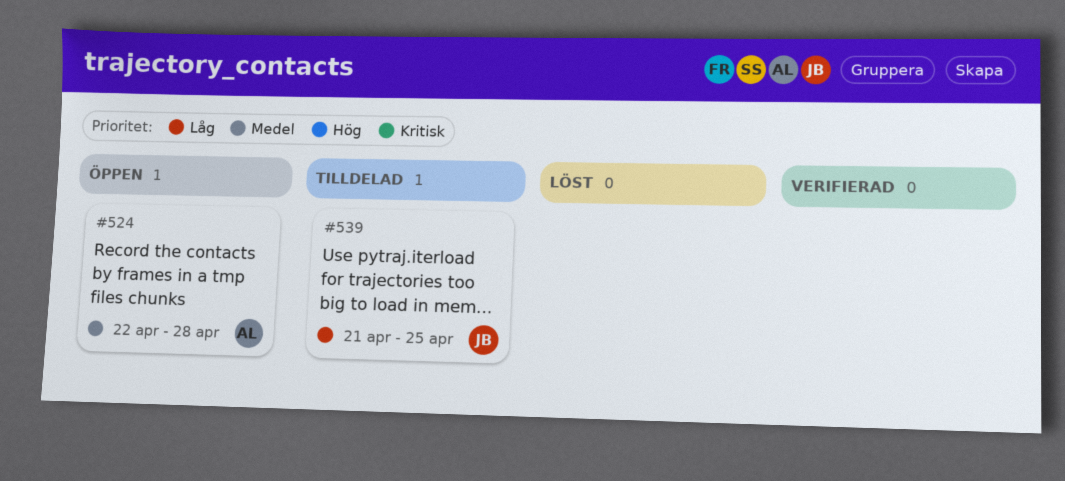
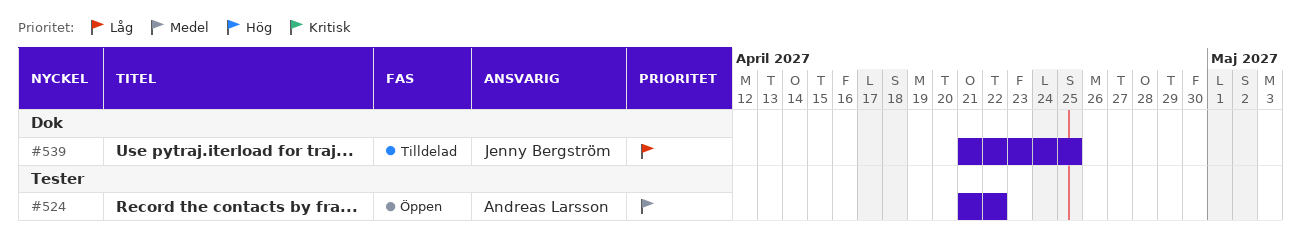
#524, start: Apr 22 -> Apr 21
#524, due: Apr 28 -> Apr 22

